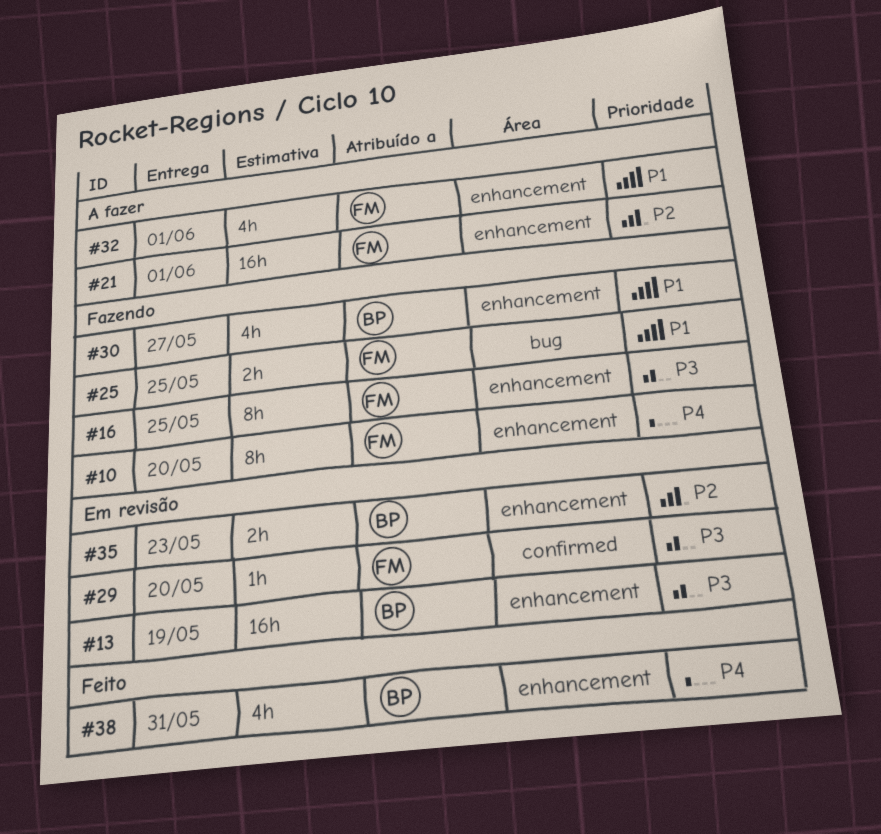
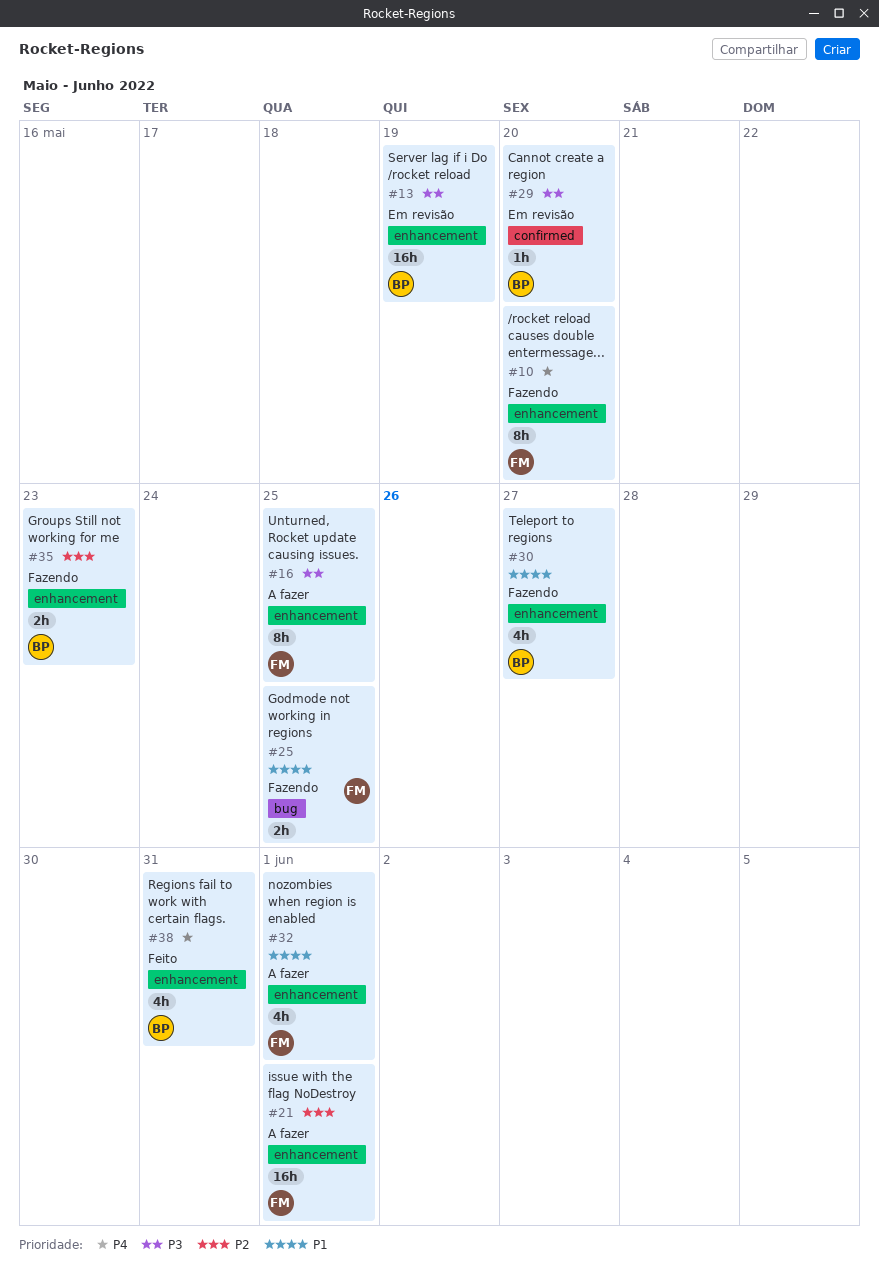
#16, status: Fazendo -> A fazer
#29, owner: FM -> BP
#35, status: Em revisão -> Fazendo

